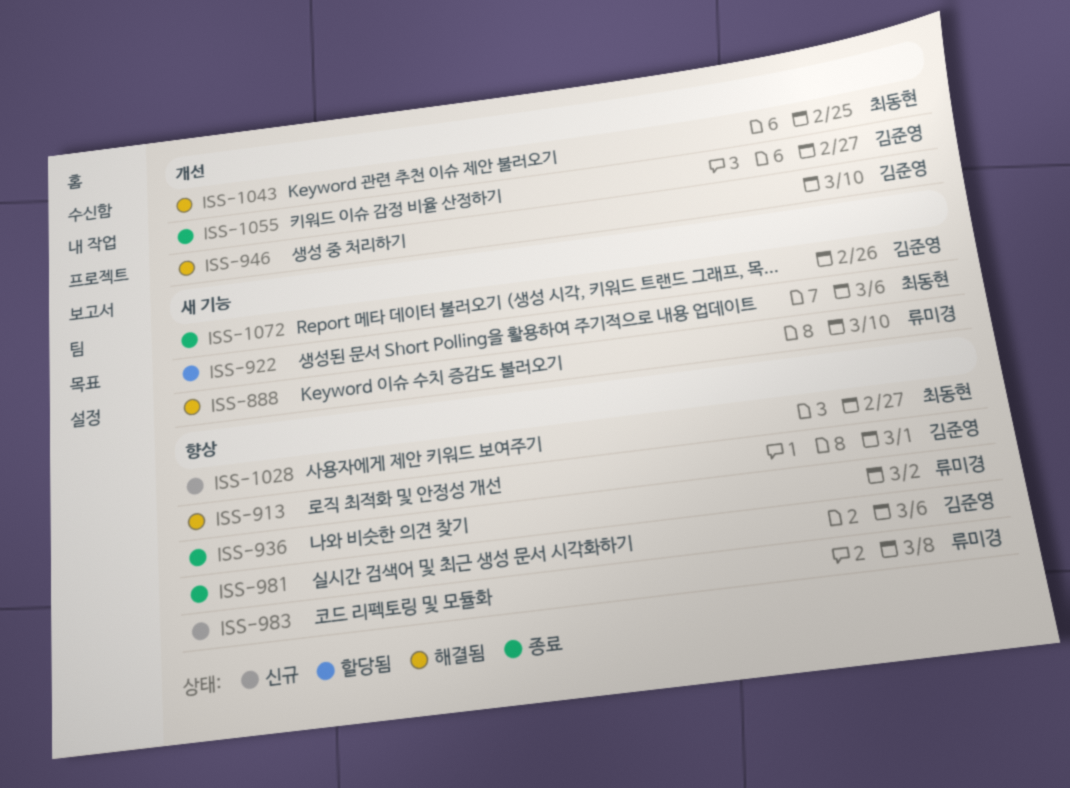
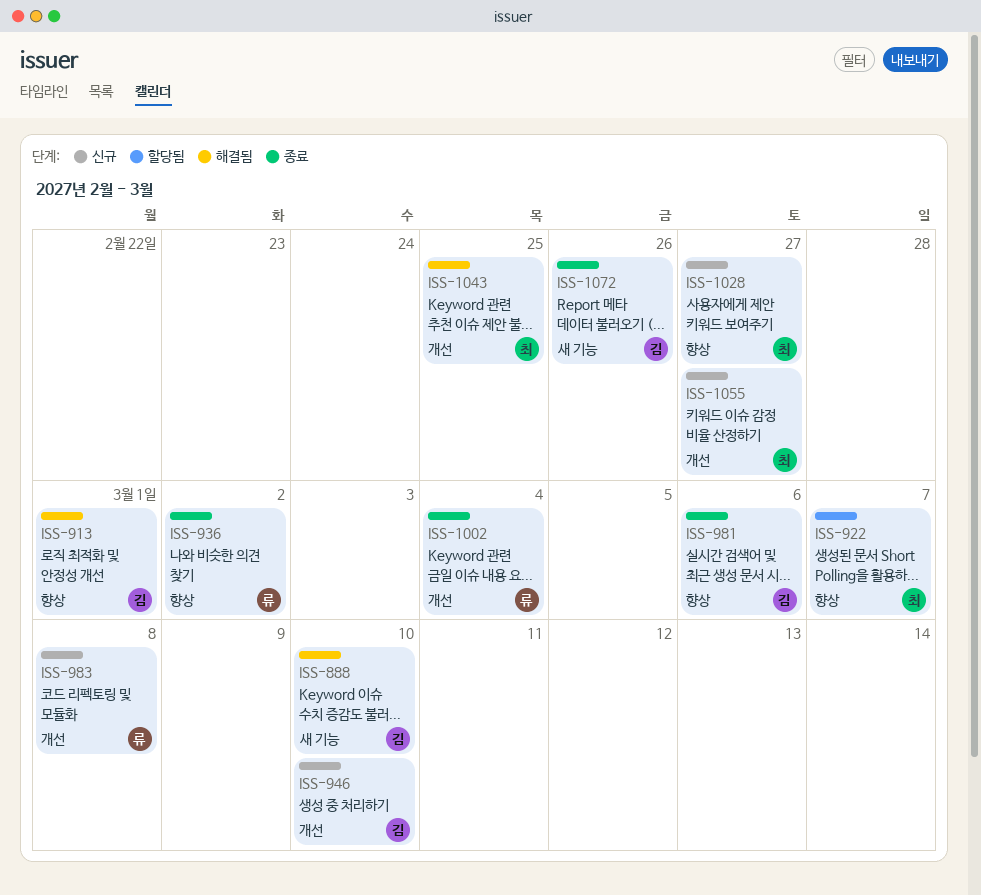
ISS-888, owner: 류미경 -> 김준영
ISS-922, label: 새 기능 -> 향상
ISS-922, due: Mar 6 -> Mar 7
ISS-946, status: 해결됨 -> 신규
ISS-983, label: 향상 -> 개선
ISS-1002: none -> present
ISS-1055, status: 종료 -> 신규
ISS-1055, owner: 김준영 -> 최동현

